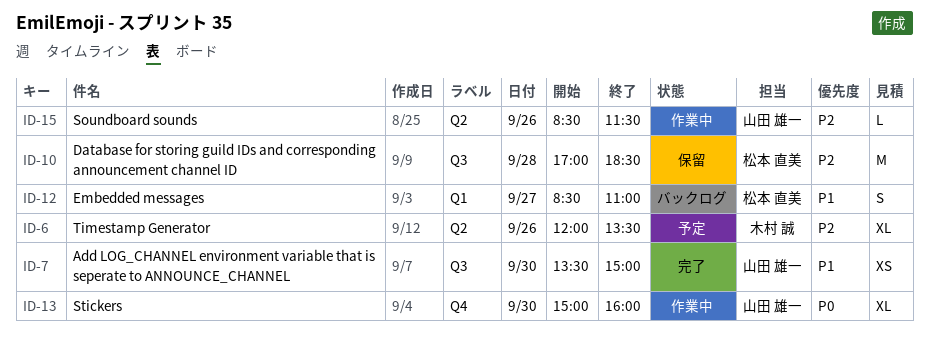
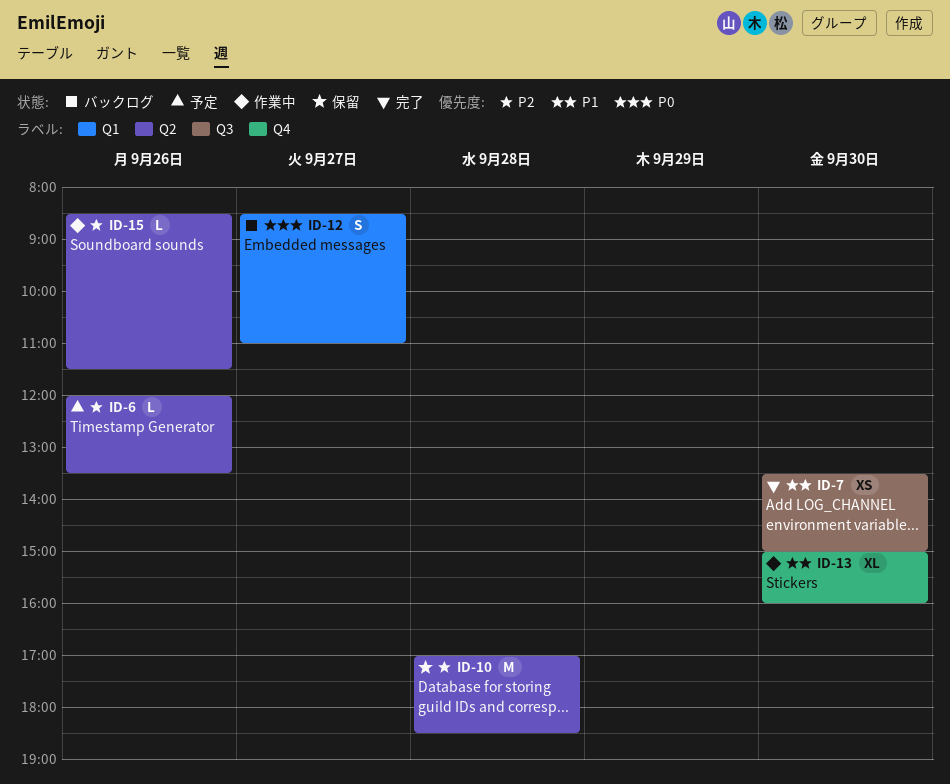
ID-6, estimate: XL -> L
ID-10, label: Q3 -> Q2
ID-12, priority: P1 -> P0
ID-13, priority: P0 -> P1

